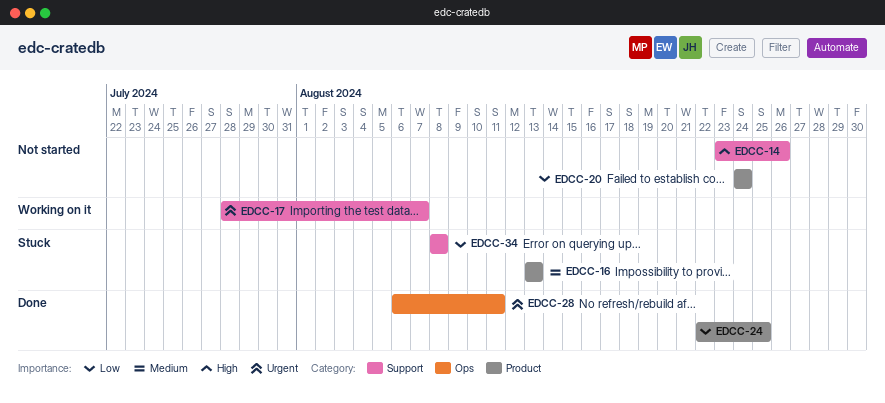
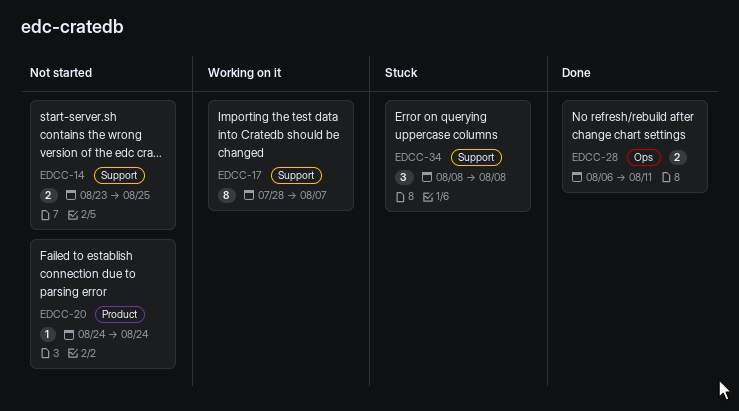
EDCC-14, due: Aug 26 -> Aug 25
EDCC-16: present -> none
EDCC-24: present -> none

